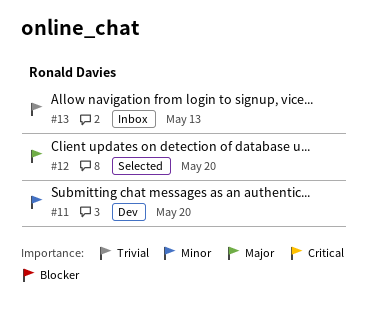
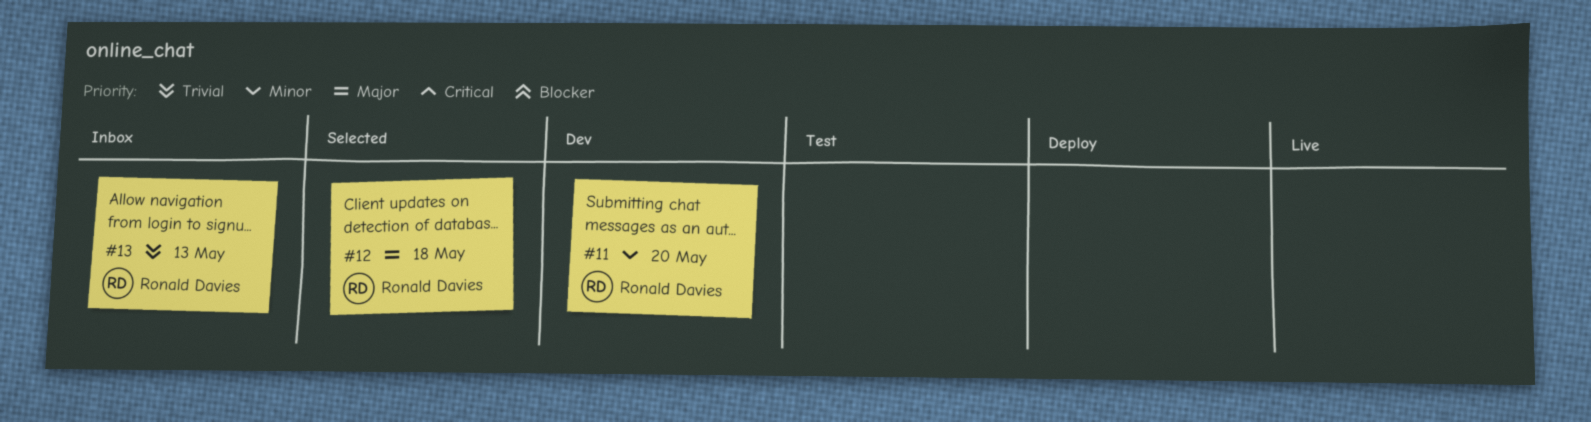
#12, due: May 20 -> May 18

